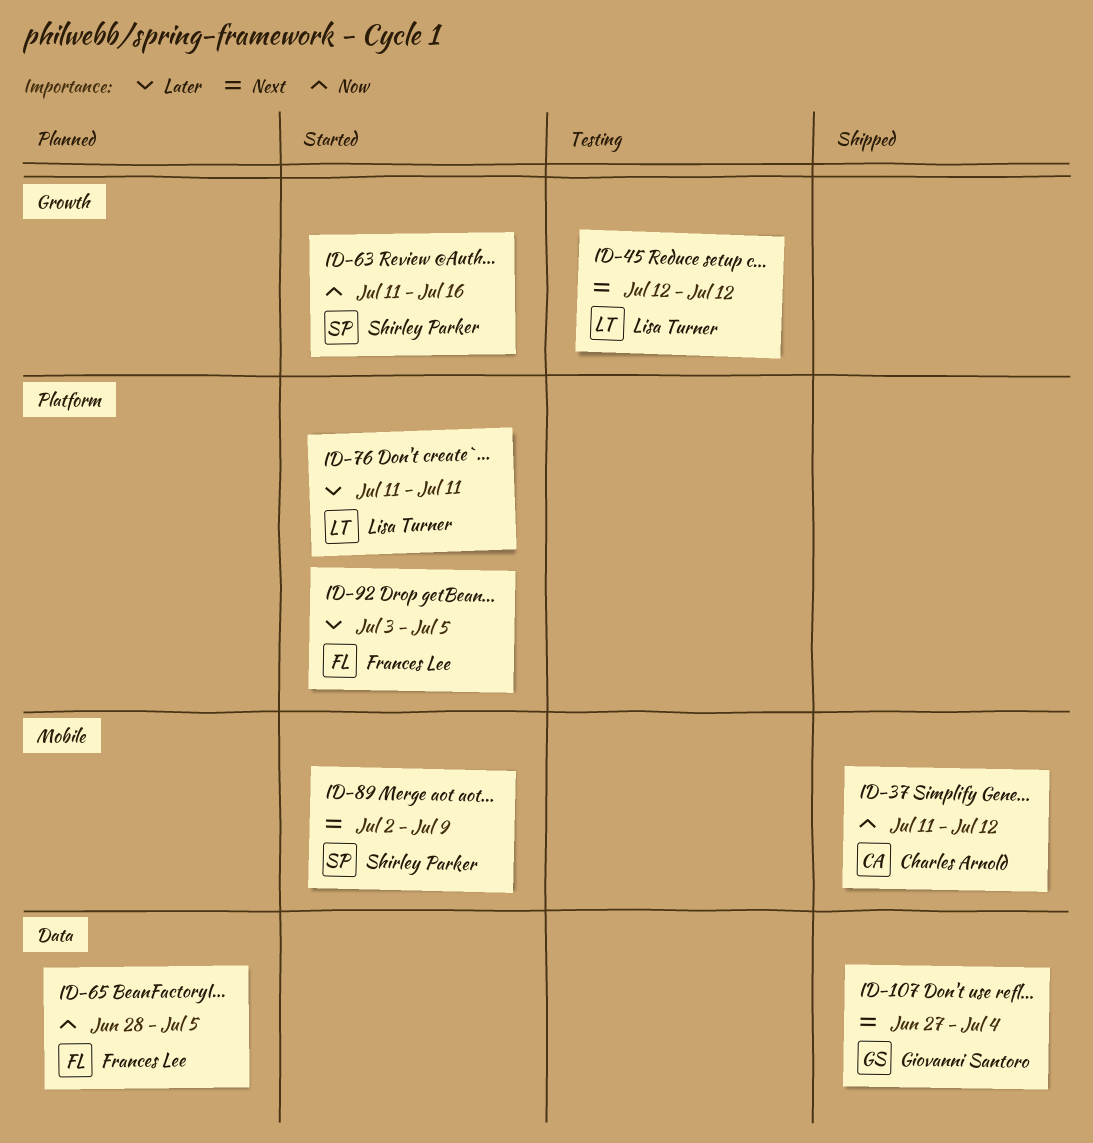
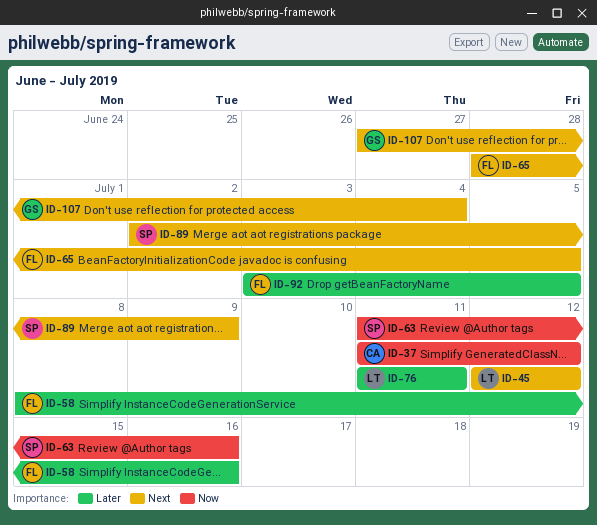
ID-58: none -> present
ID-65, priority: Now -> Next

